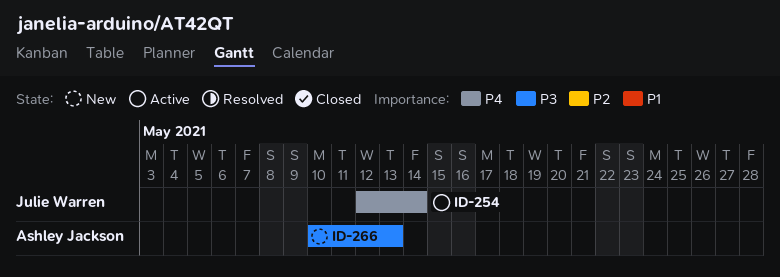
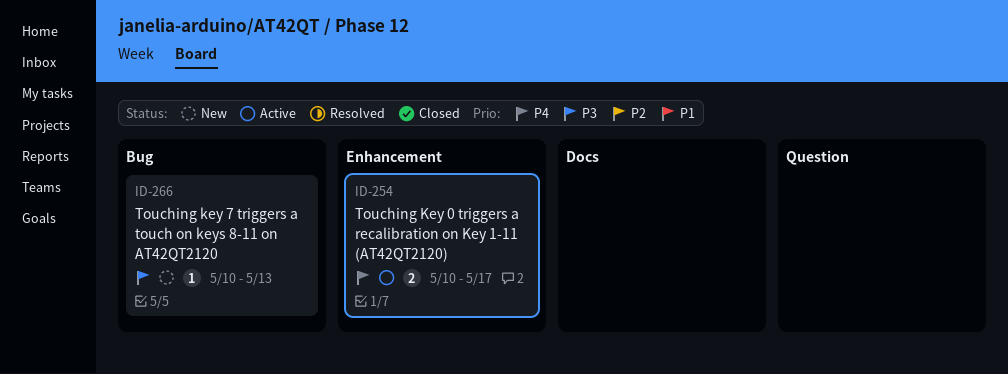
ID-254, start: May 12 -> May 10
ID-254, due: May 14 -> May 17

